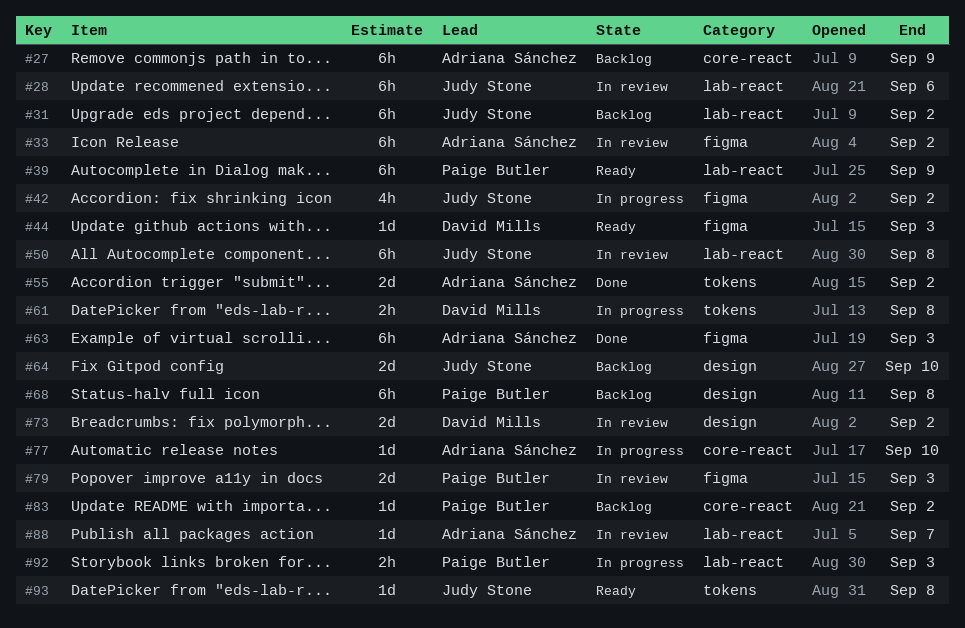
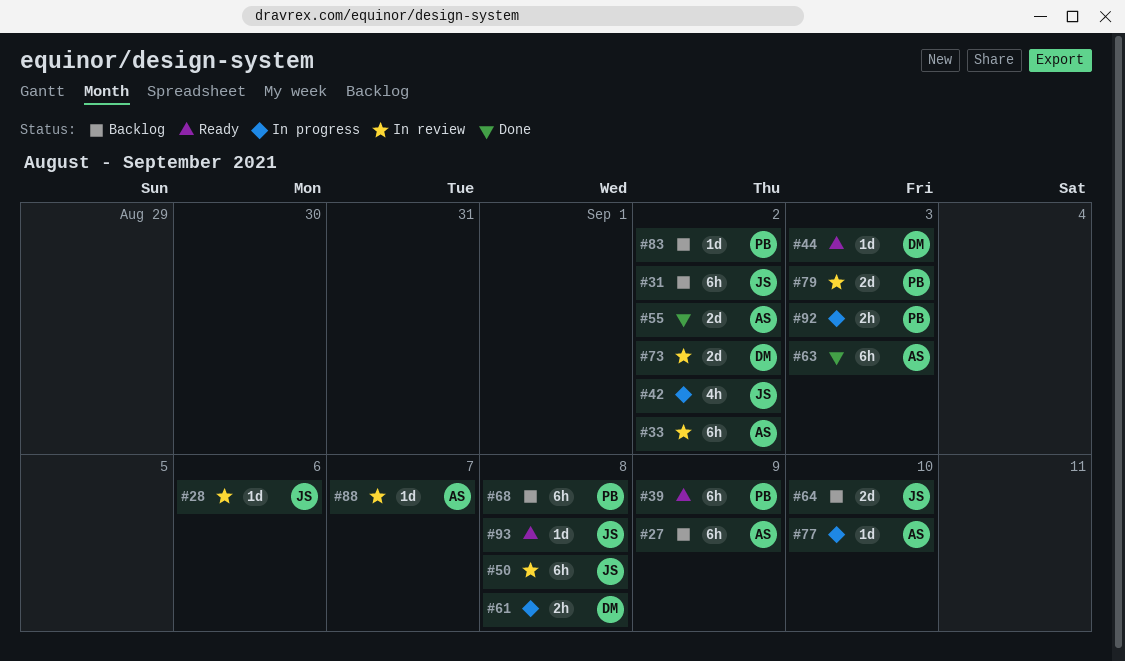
#28, estimate: 6h -> 1d

